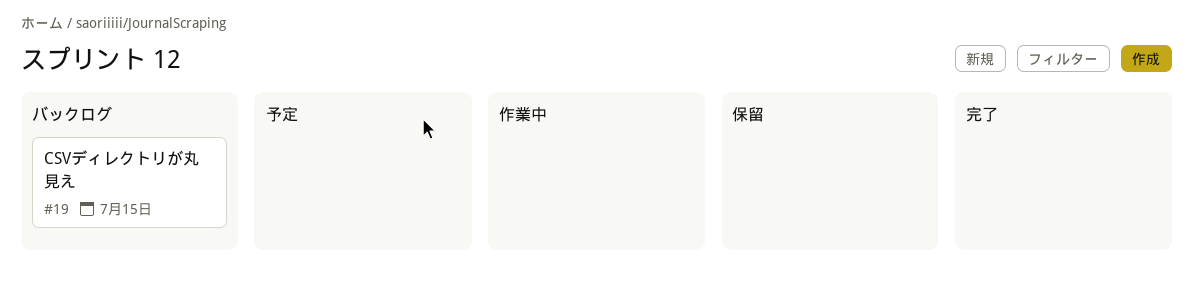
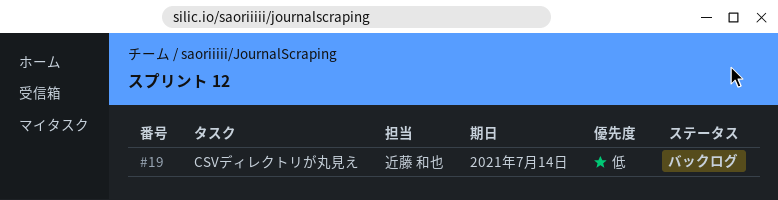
#19, due: Jul 15 -> Jul 14

